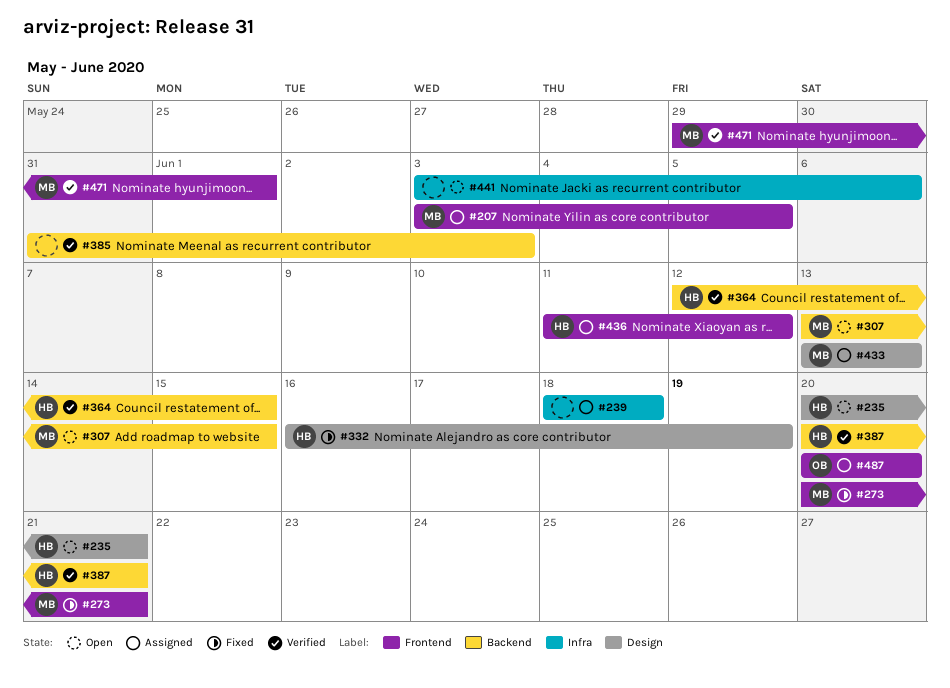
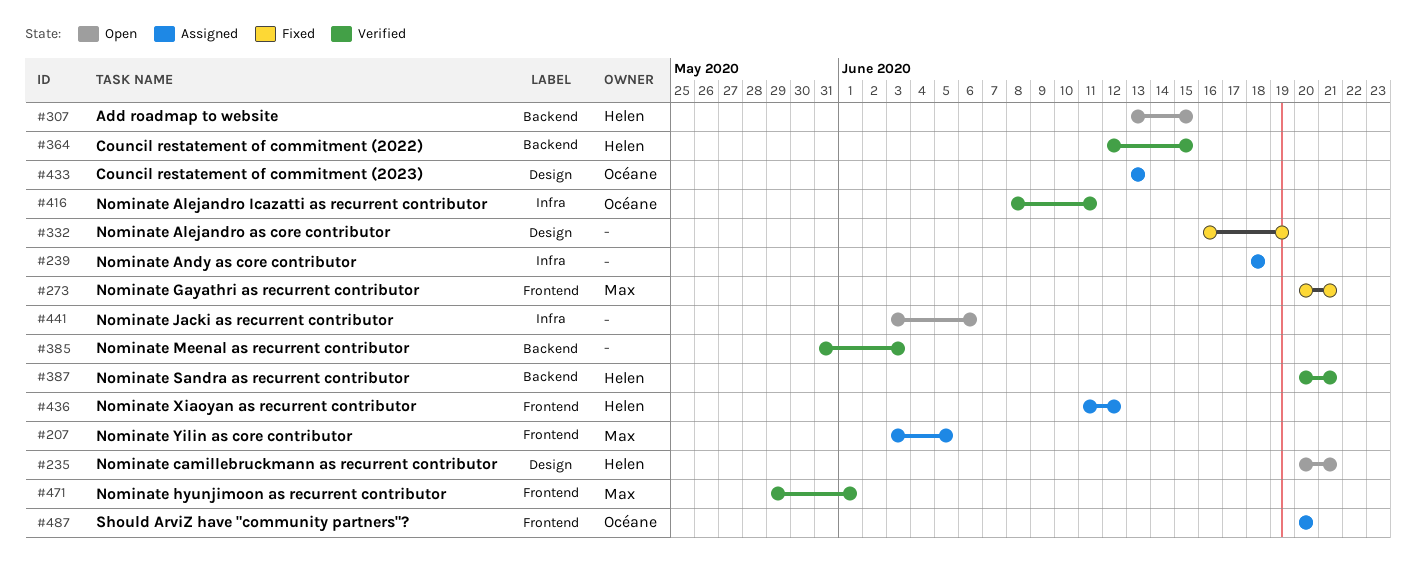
#307, owner: Max -> Helen
#332, owner: Helen -> none
#416: none -> present
#433, owner: Max -> Océane

